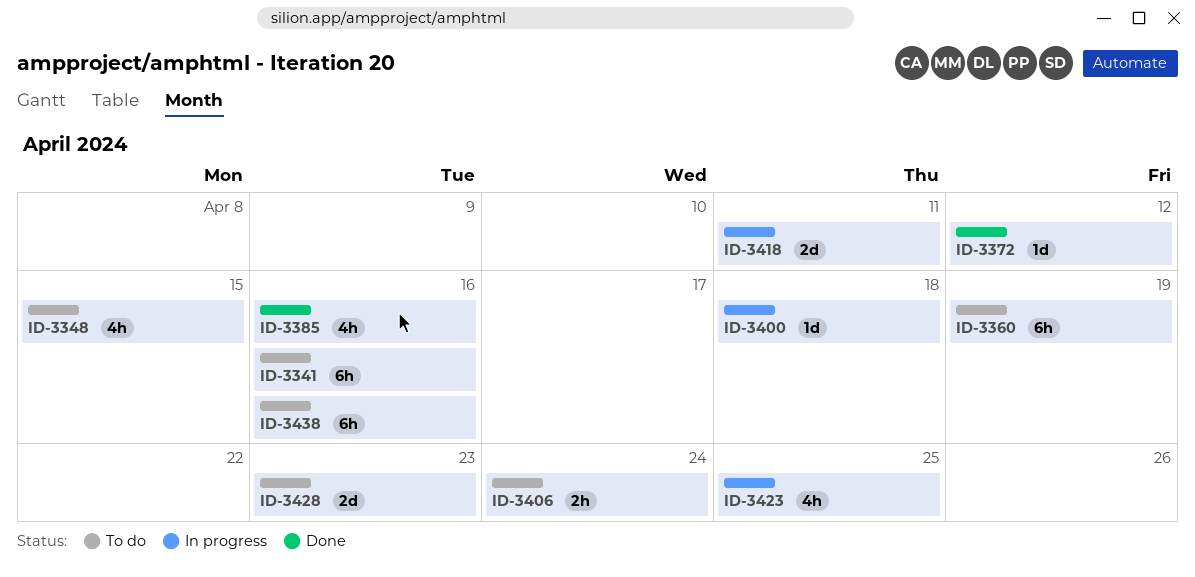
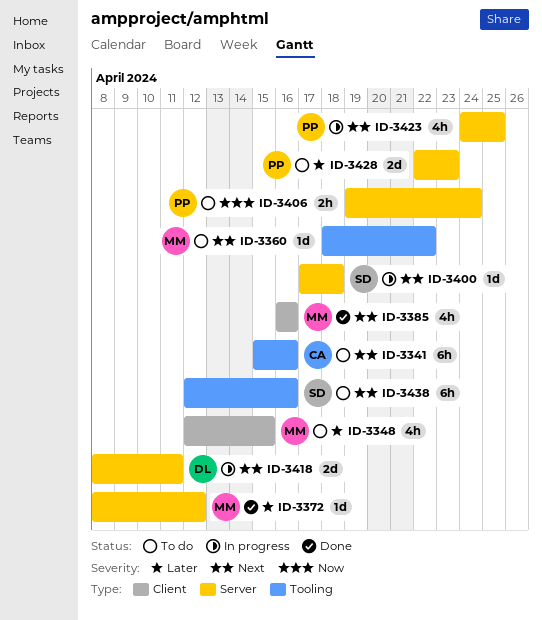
ID-3360, estimate: 6h -> 1d
ID-3360, due: Apr 19 -> Apr 22

